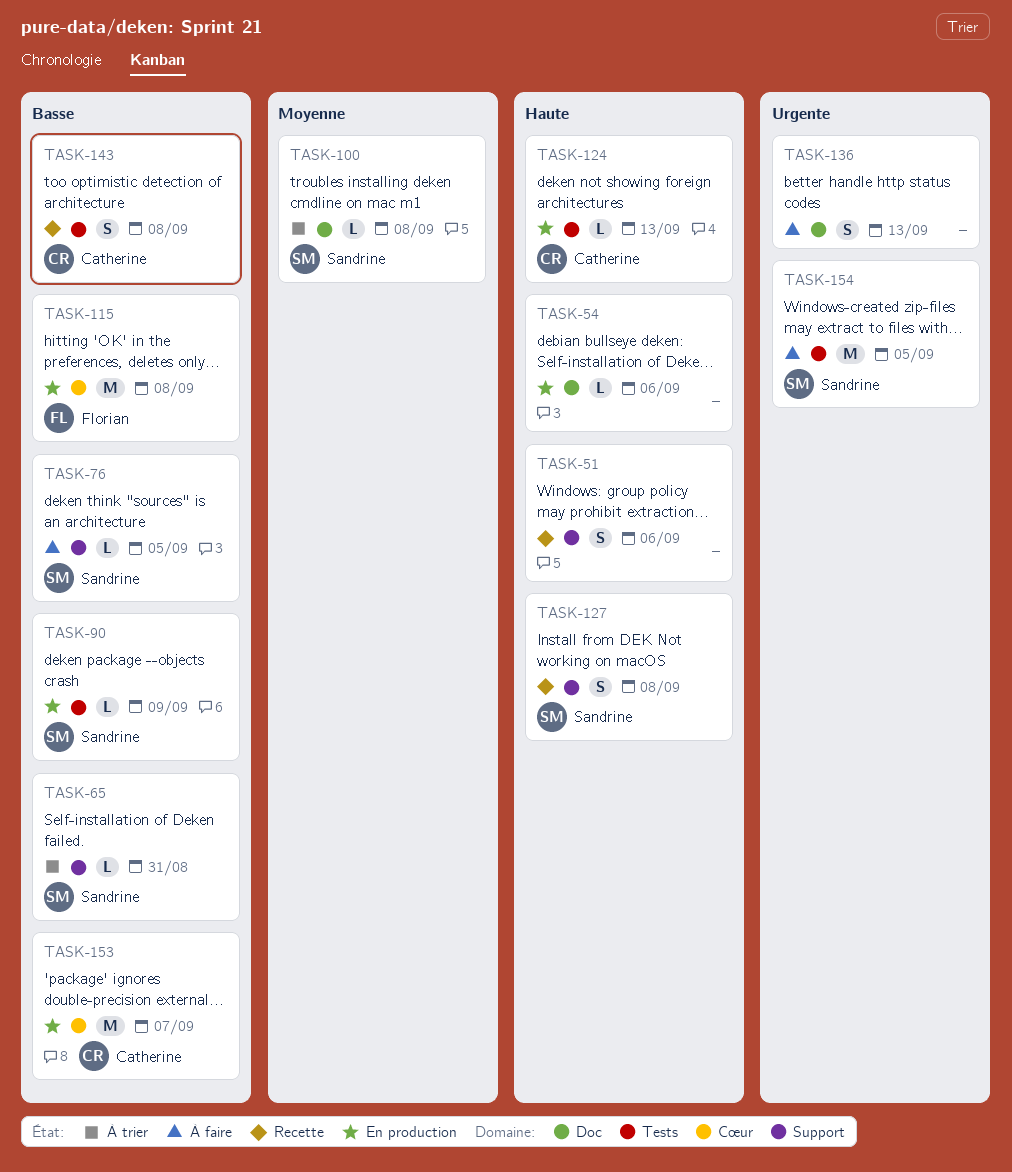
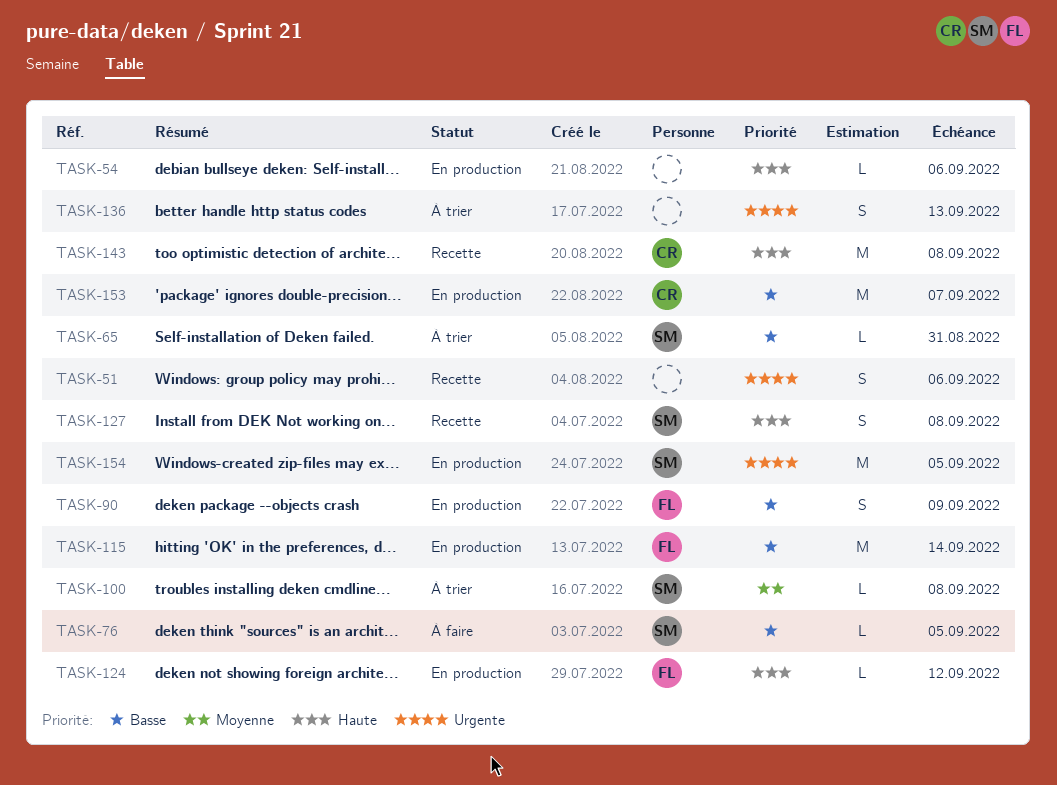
TASK-51, priority: Haute -> Urgente
TASK-90, owner: Sandrine -> Florian
TASK-90, estimate: L -> S
TASK-115, due: Sep 8 -> Sep 14
TASK-124, owner: Catherine -> Florian
TASK-124, due: Sep 13 -> Sep 12
TASK-136, status: À faire -> À trier
TASK-143, priority: Basse -> Haute
TASK-143, estimate: S -> M
TASK-154, status: À faire -> En production

